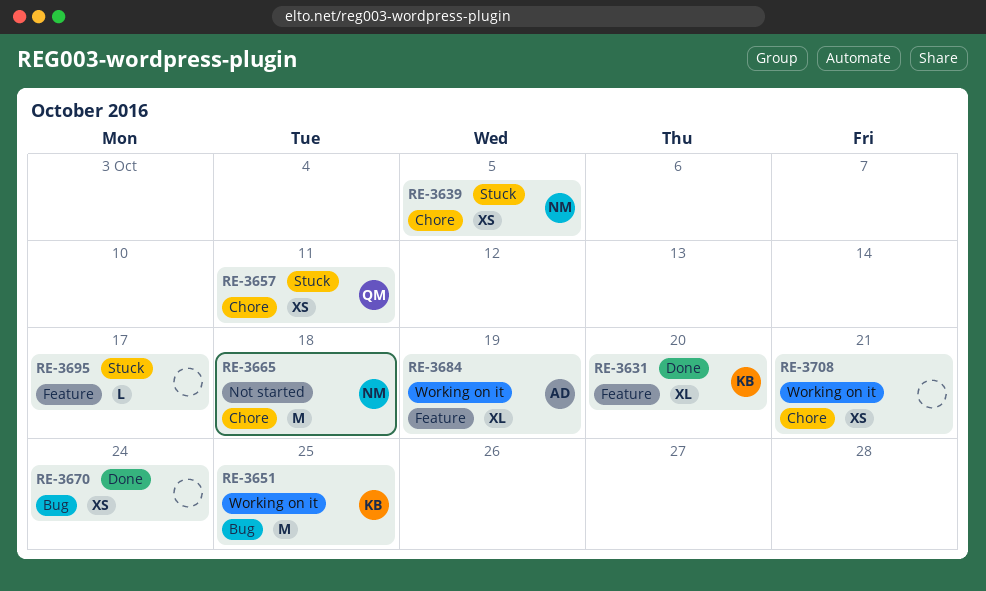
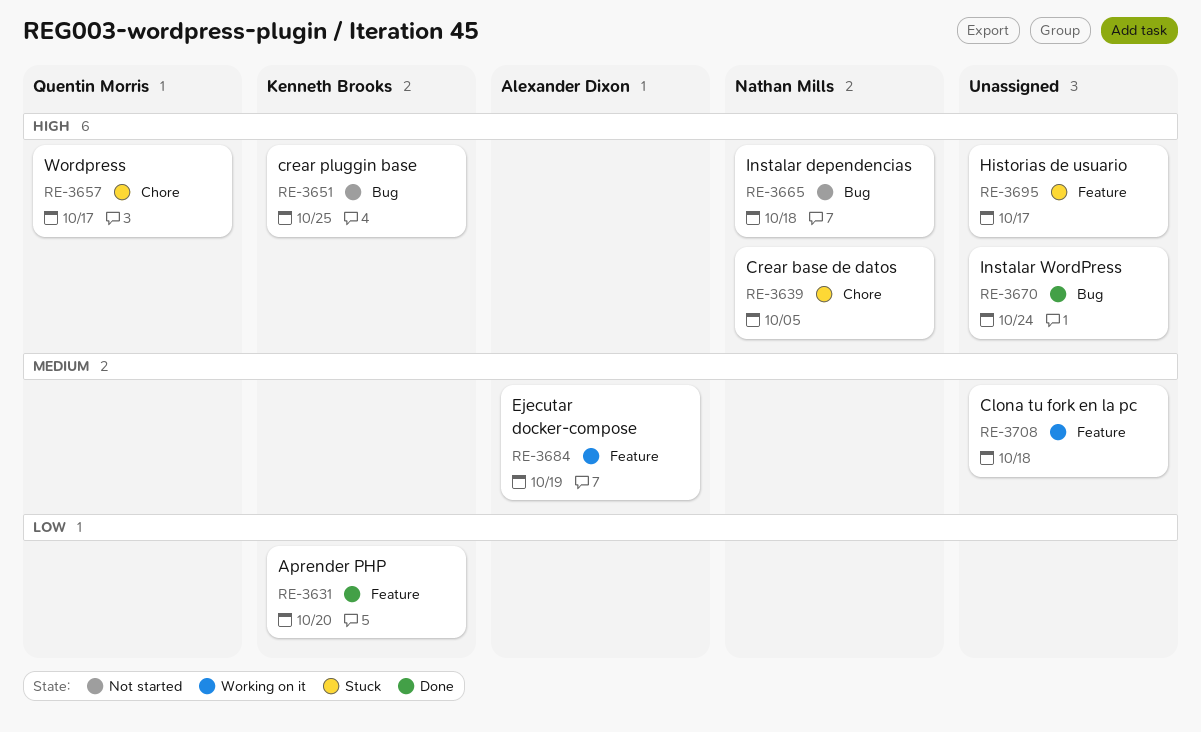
RE-3651, status: Working on it -> Not started
RE-3657, due: Oct 11 -> Oct 17
RE-3665, label: Chore -> Bug
RE-3708, label: Chore -> Feature
RE-3708, due: Oct 21 -> Oct 18

